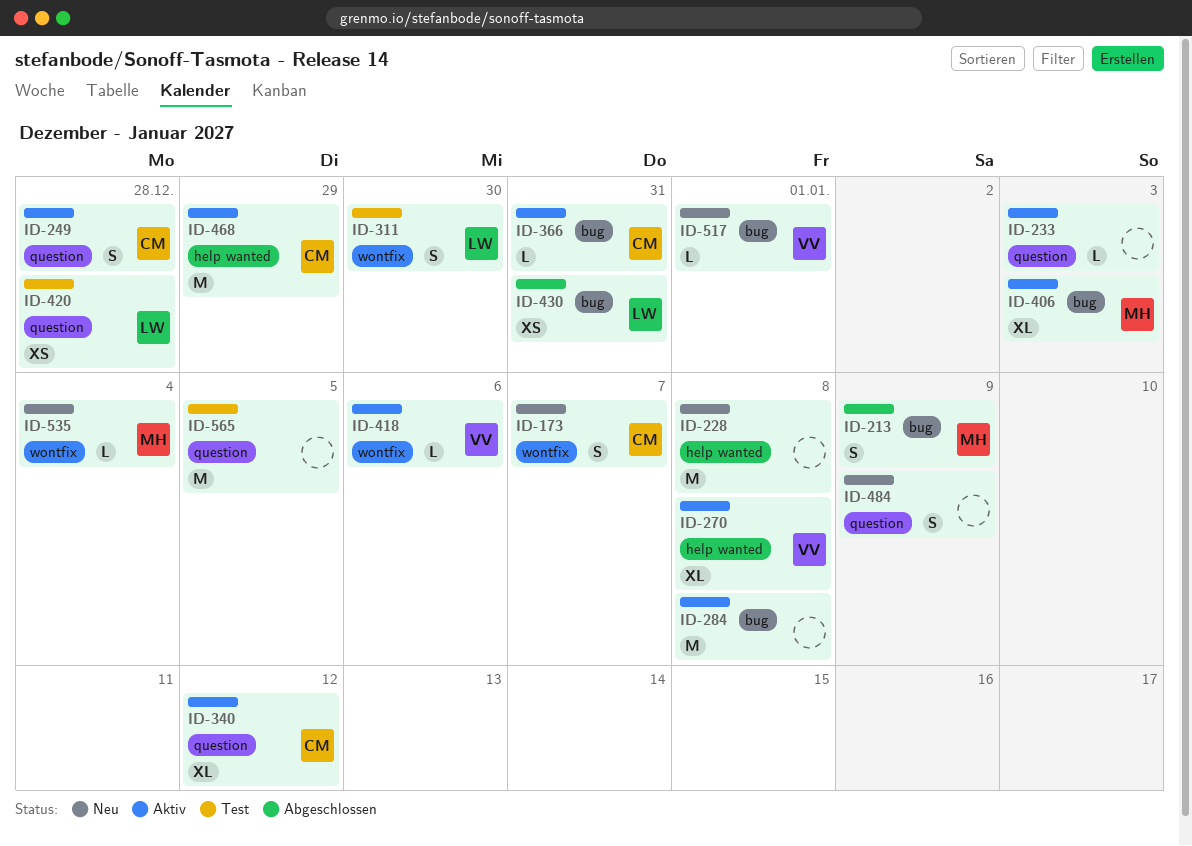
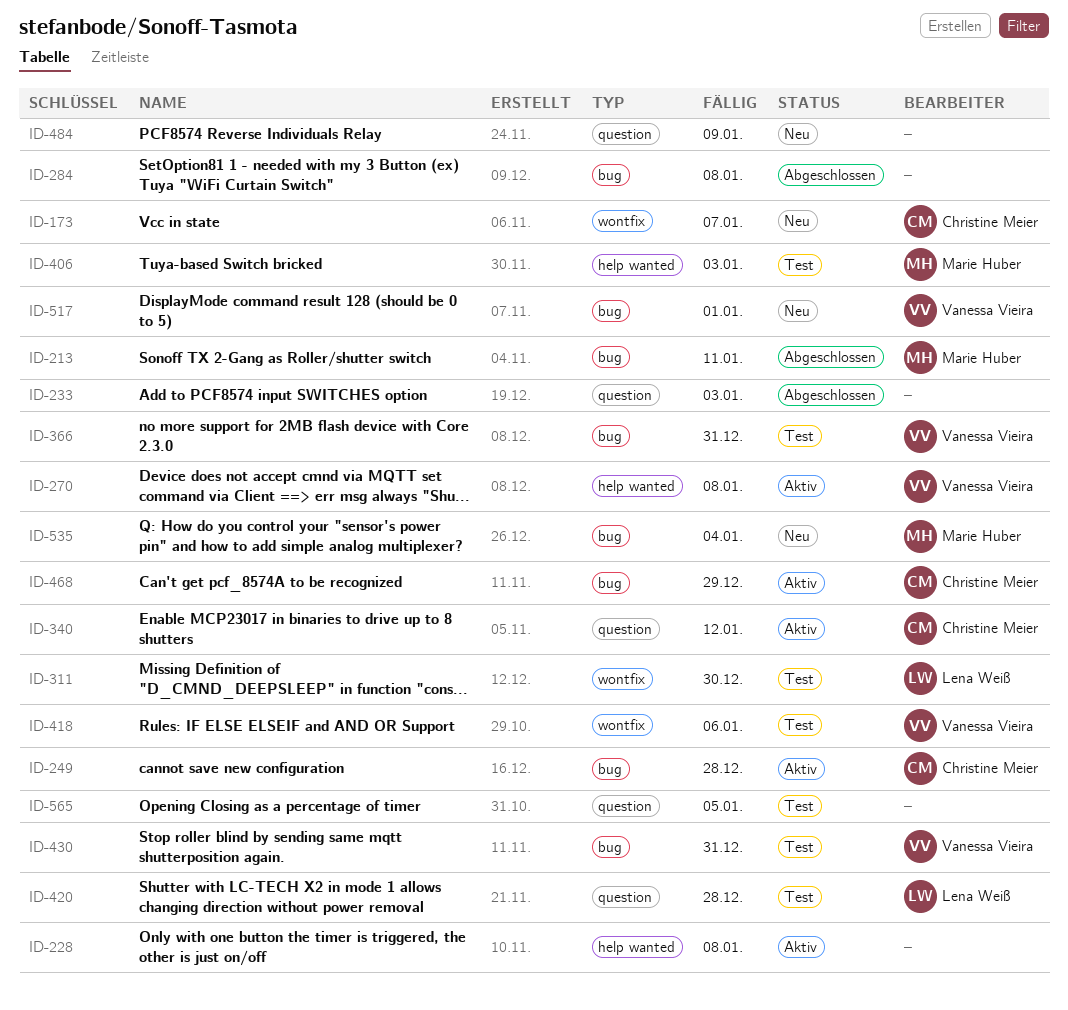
ID-213, due: Jan 9 -> Jan 11
ID-228, status: Neu -> Aktiv
ID-233, status: Aktiv -> Abgeschlossen
ID-249, label: question -> bug
ID-284, status: Aktiv -> Abgeschlossen
ID-366, status: Aktiv -> Test
ID-366, owner: Christine Meier -> Vanessa Vieira
ID-406, status: Aktiv -> Test
ID-406, label: bug -> help wanted
ID-418, status: Aktiv -> Test
ID-430, status: Abgeschlossen -> Test
ID-430, owner: Lena Weiß -> Vanessa Vieira
ID-468, label: help wanted -> bug
ID-535, label: wontfix -> bug

